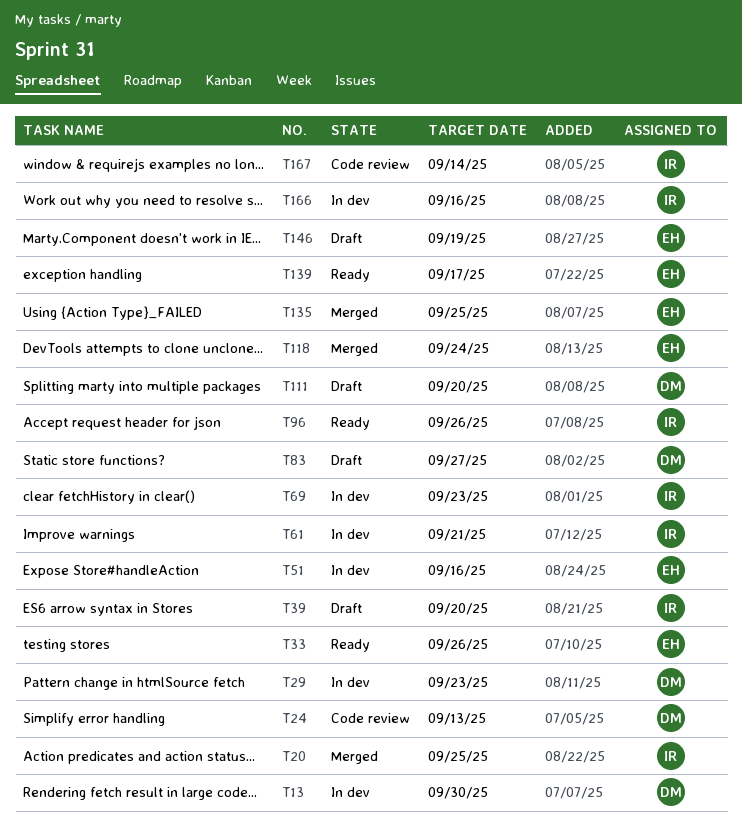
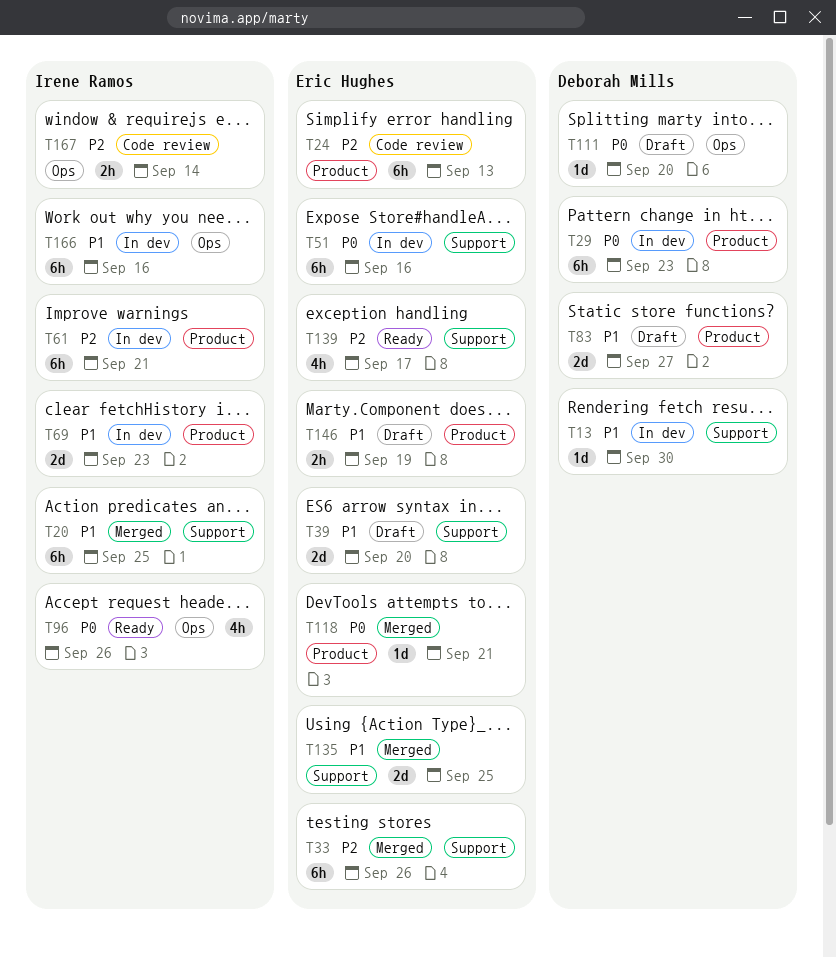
T24, owner: Deborah Mills -> Eric Hughes
T33, status: Ready -> Merged
T39, owner: Irene Ramos -> Eric Hughes
T118, due: Sep 24 -> Sep 21

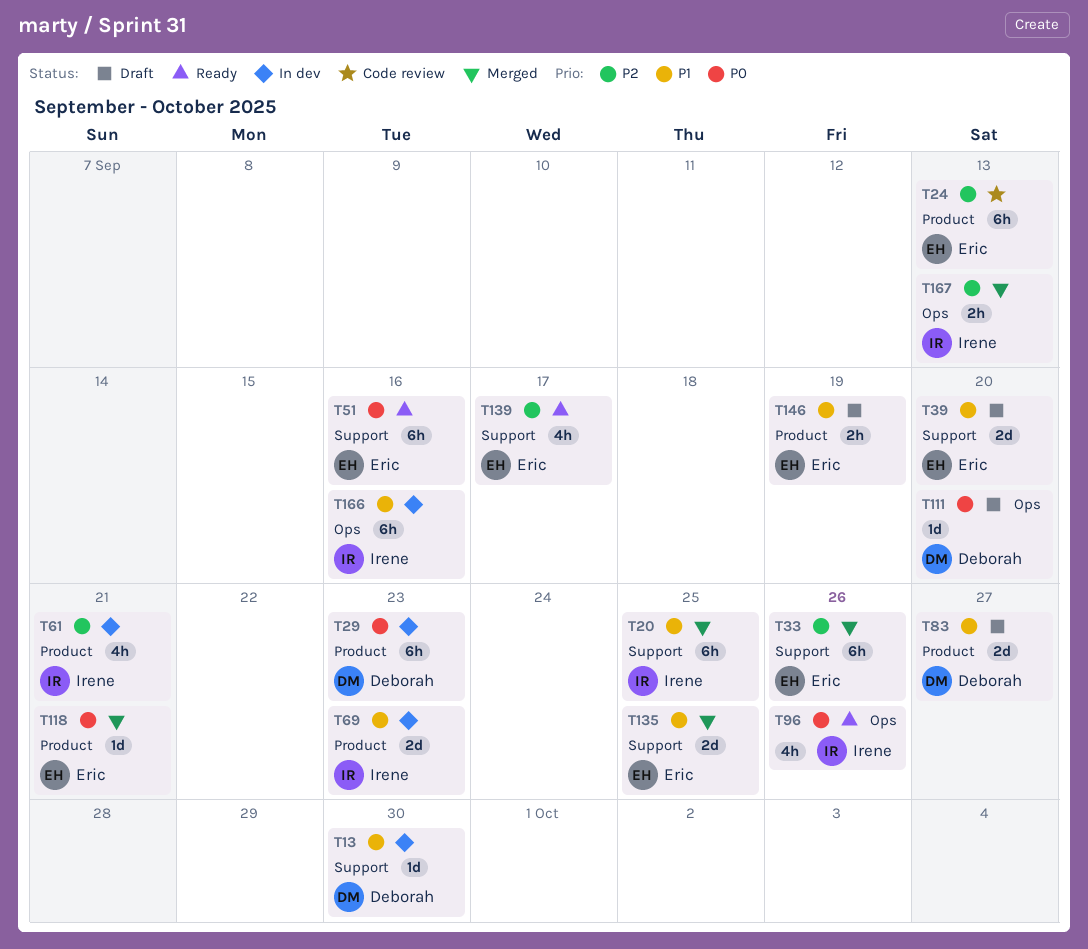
T51, status: In dev -> Ready
T61, estimate: 6h -> 4h
T167, status: Code review -> Merged
T167, due: Sep 14 -> Sep 13

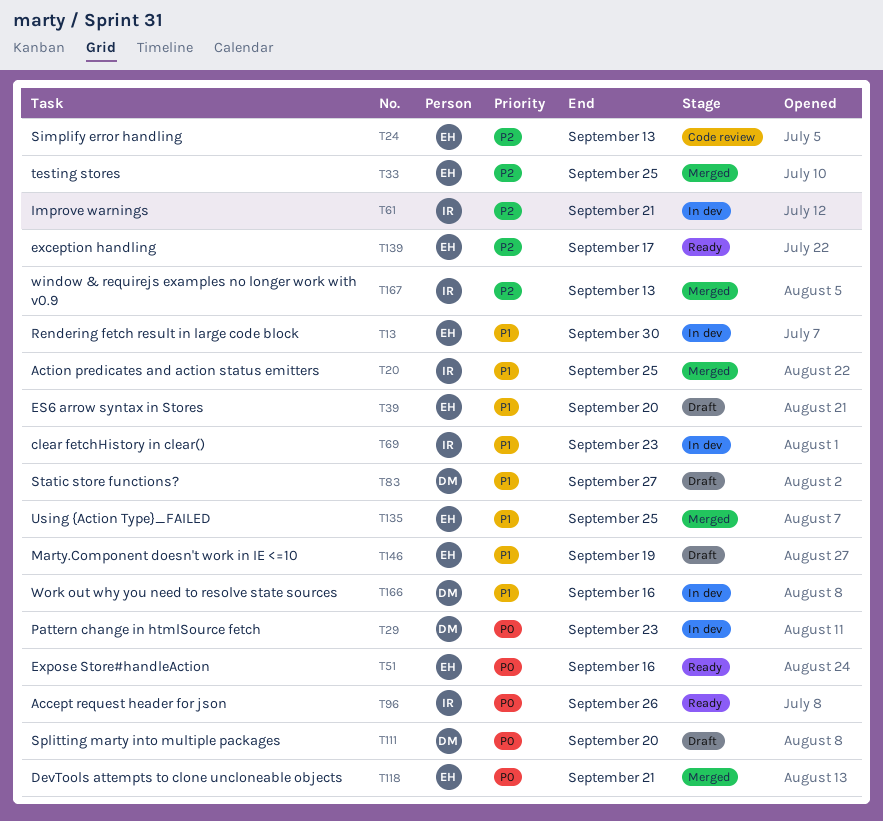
T13, owner: Deborah -> Eric
T33, due: Sep 26 -> Sep 25
T166, owner: Irene -> Deborah

